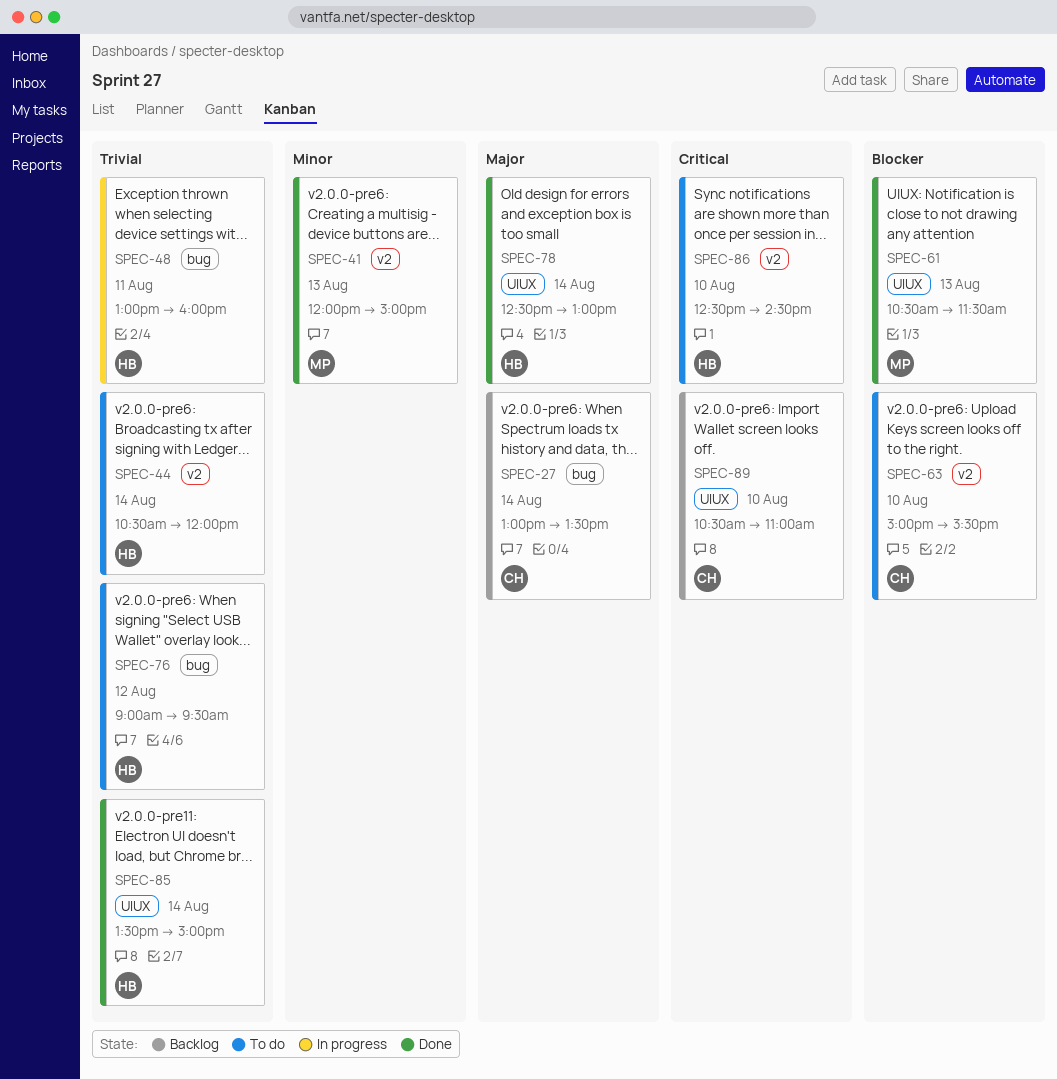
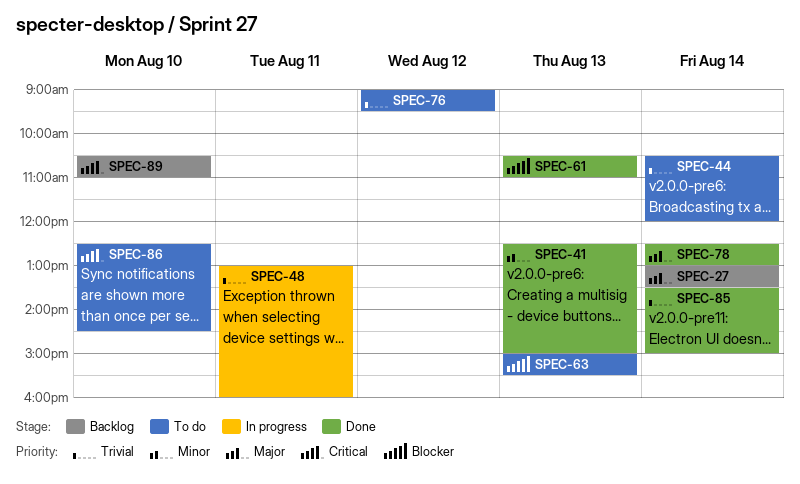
SPEC-41, begins: 12:00 -> 12:30
SPEC-61, ends: 11:30 -> 11:00
SPEC-63, day: Aug 10 -> Aug 13

